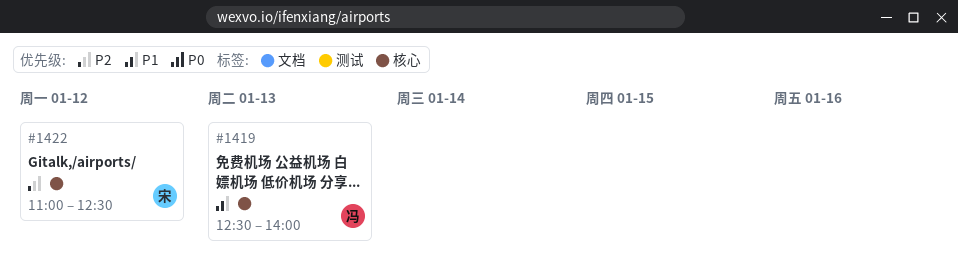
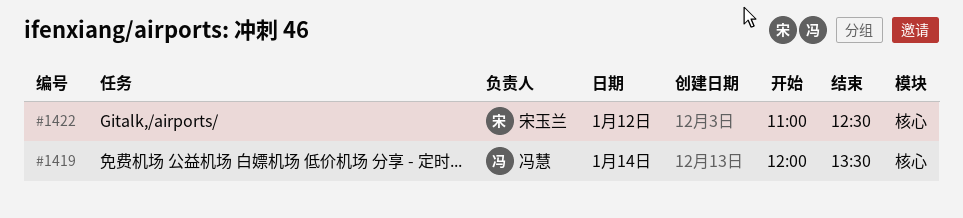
#1419, day: Jan 13 -> Jan 14
#1419, begins: 12:30 -> 12:00
#1419, ends: 14:00 -> 13:30

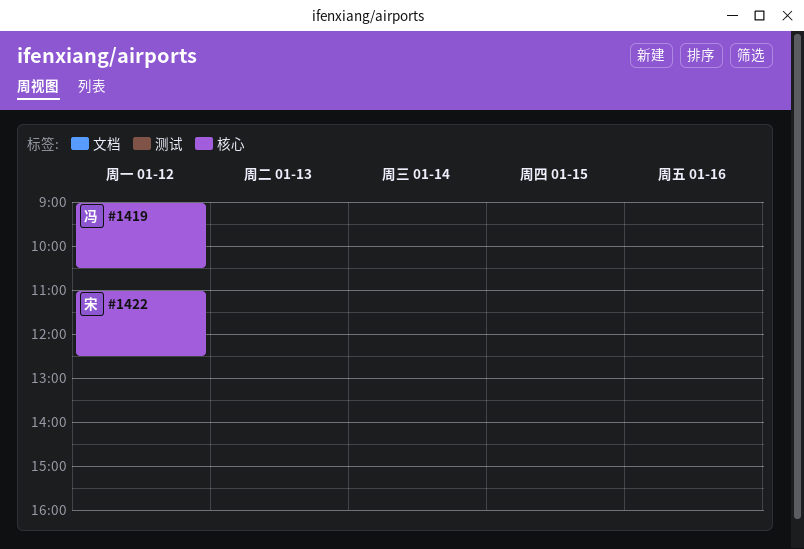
#1419, day: Jan 14 -> Jan 12
#1419, begins: 12:00 -> 09:00
#1419, ends: 13:30 -> 10:30

